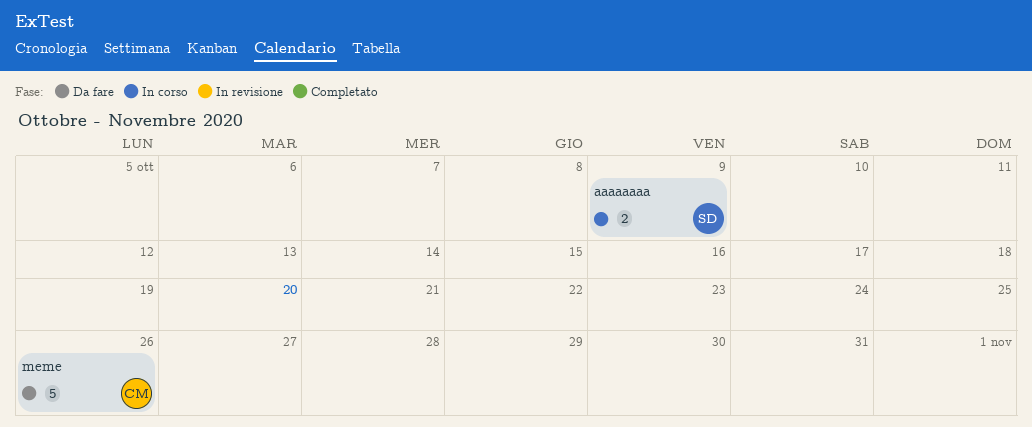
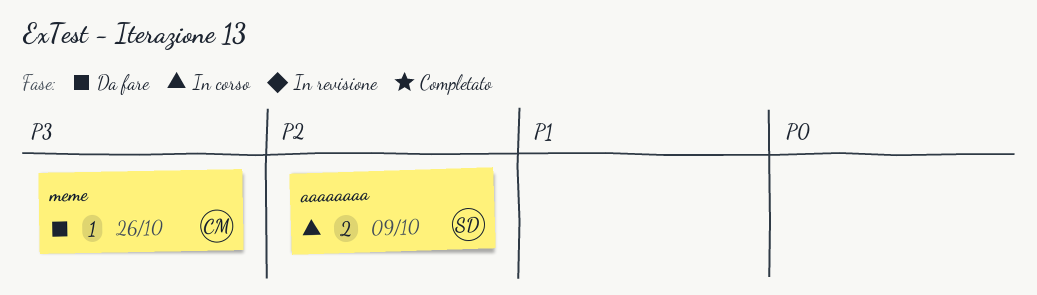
meme, estimate: 5 -> 1

